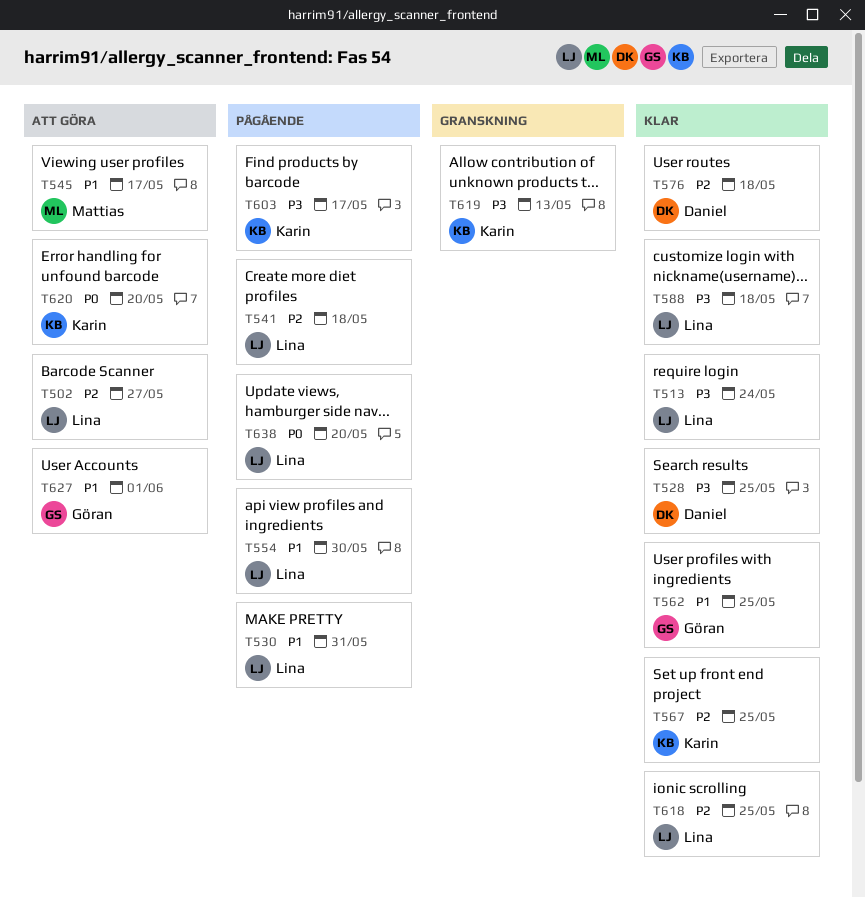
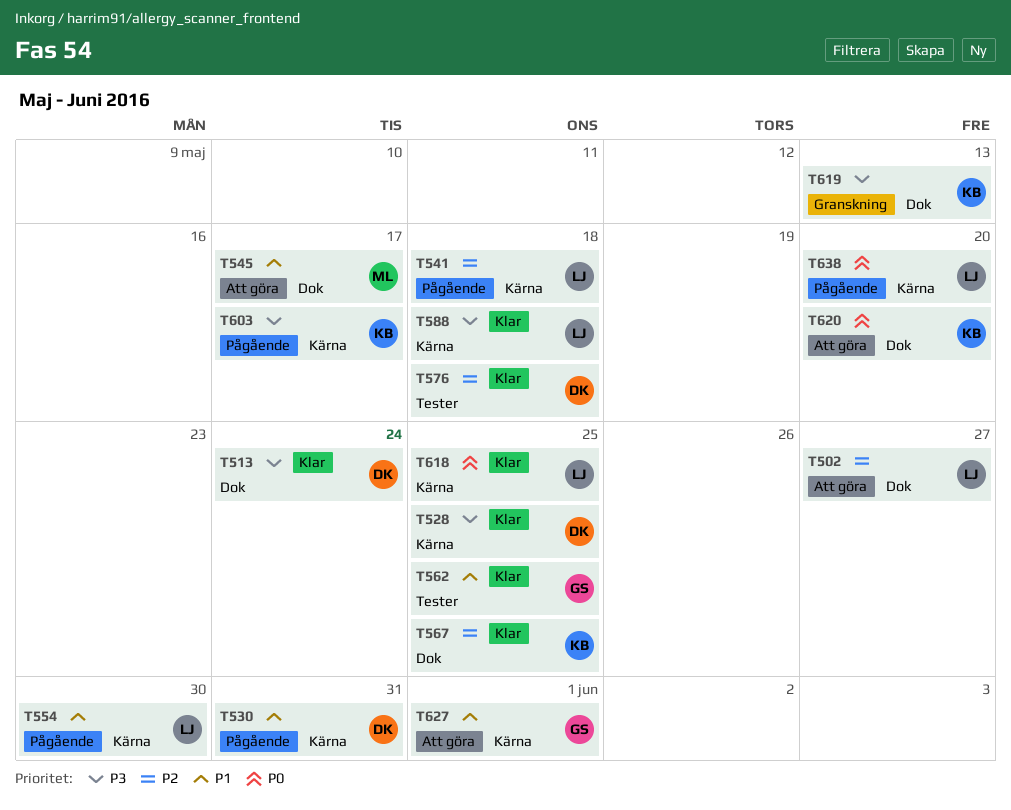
T513, owner: Lina -> Daniel
T530, owner: Lina -> Daniel
T618, priority: P2 -> P0

